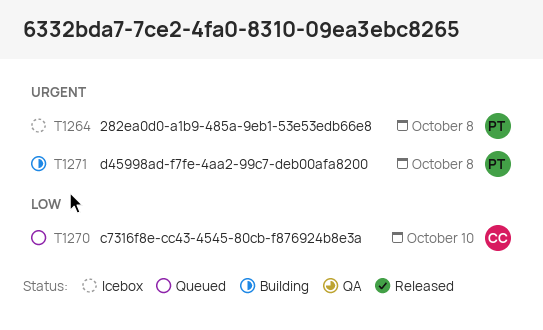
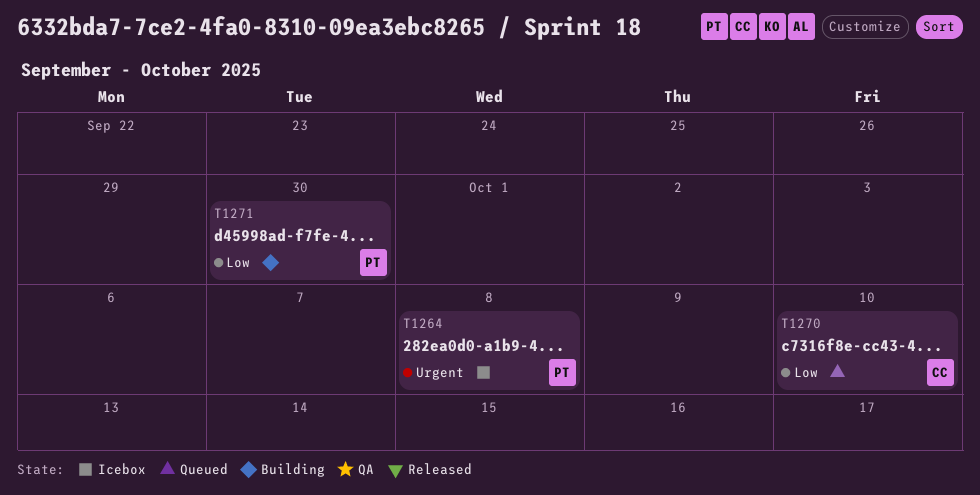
T1271, priority: Urgent -> Low
T1271, due: Oct 8 -> Sep 30

